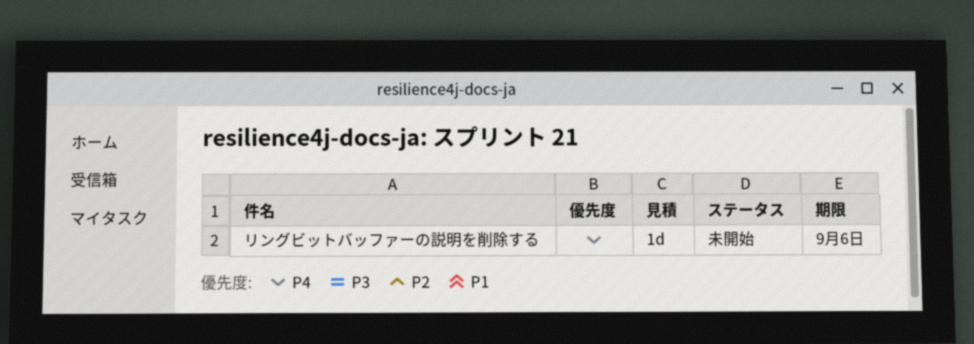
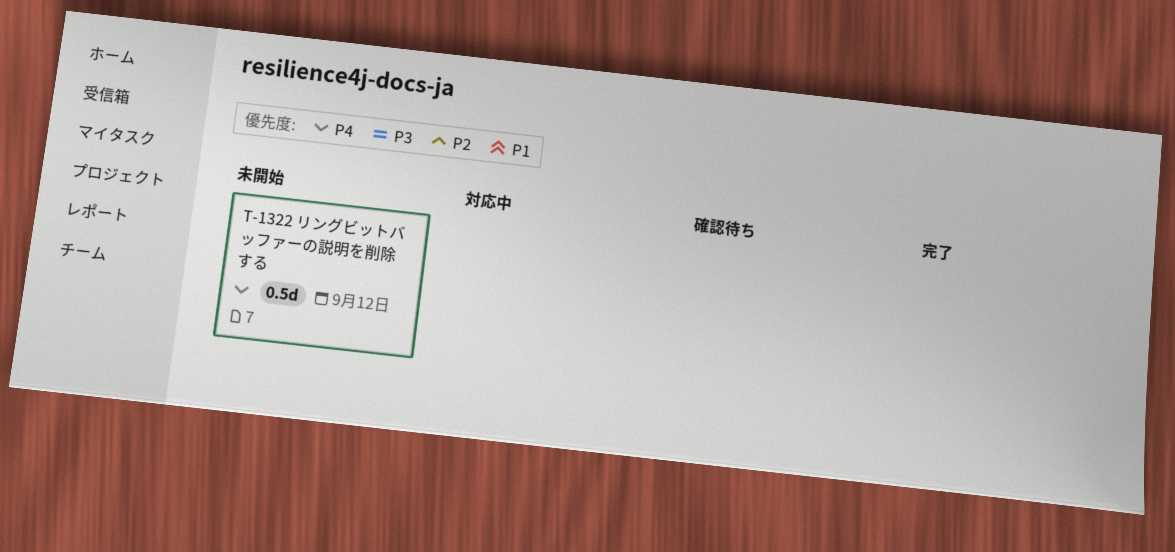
リングビットバッファーの説明を削除する, estimate: 1d -> 0.5d
リングビットバッファーの説明を削除する, due: Sep 6 -> Sep 12

